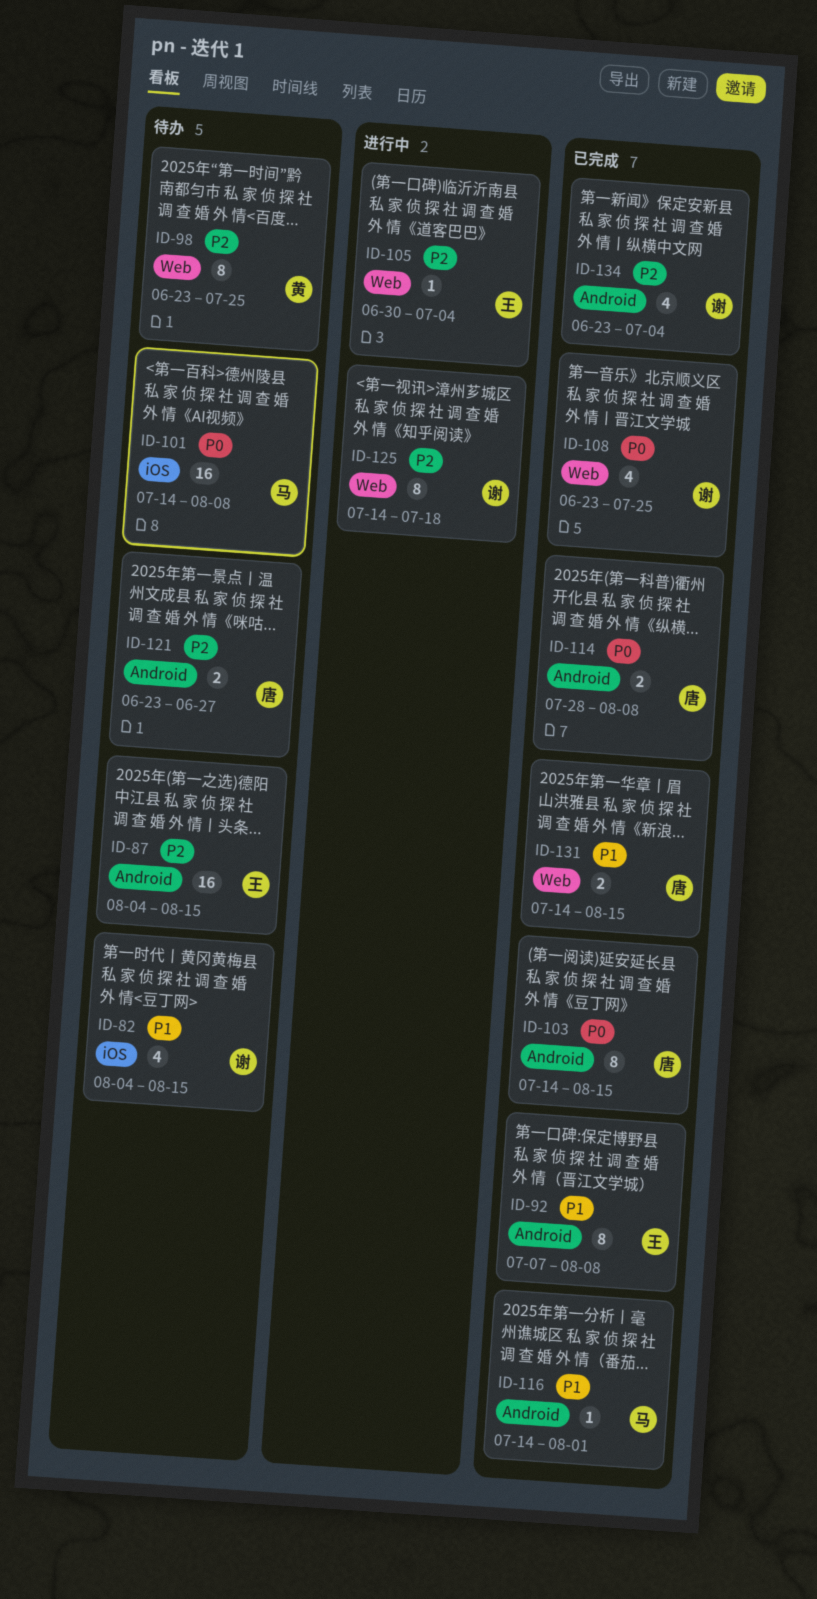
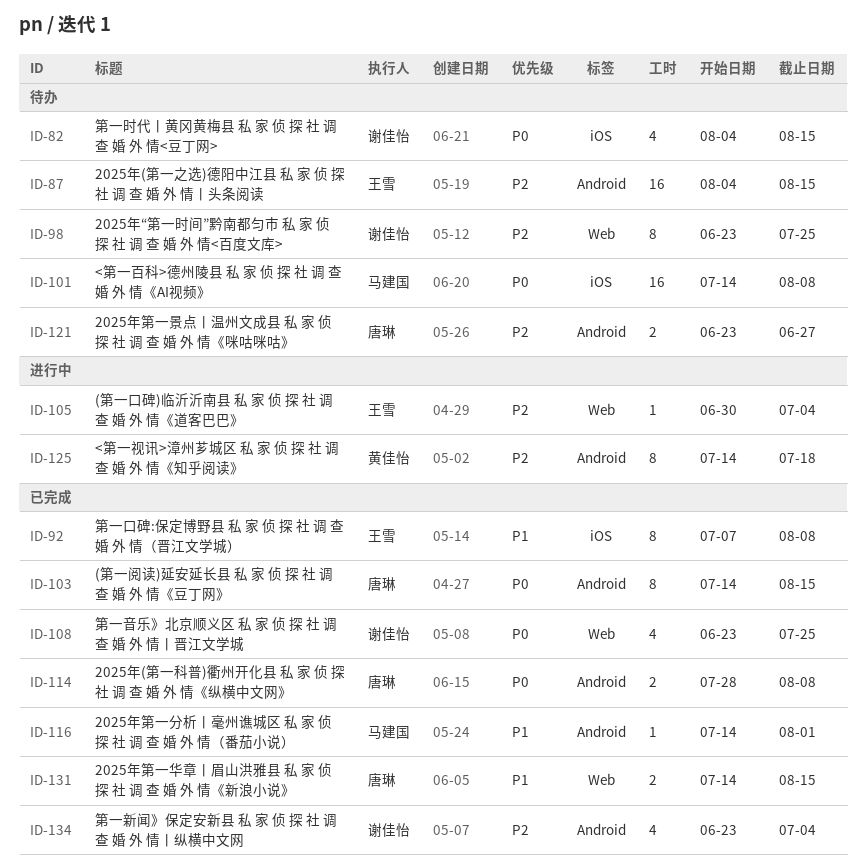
ID-82, priority: P1 -> P0
ID-92, label: Android -> iOS
ID-98, owner: 黄佳怡 -> 谢佳怡
ID-125, owner: 谢佳怡 -> 黄佳怡
ID-125, label: Web -> Android

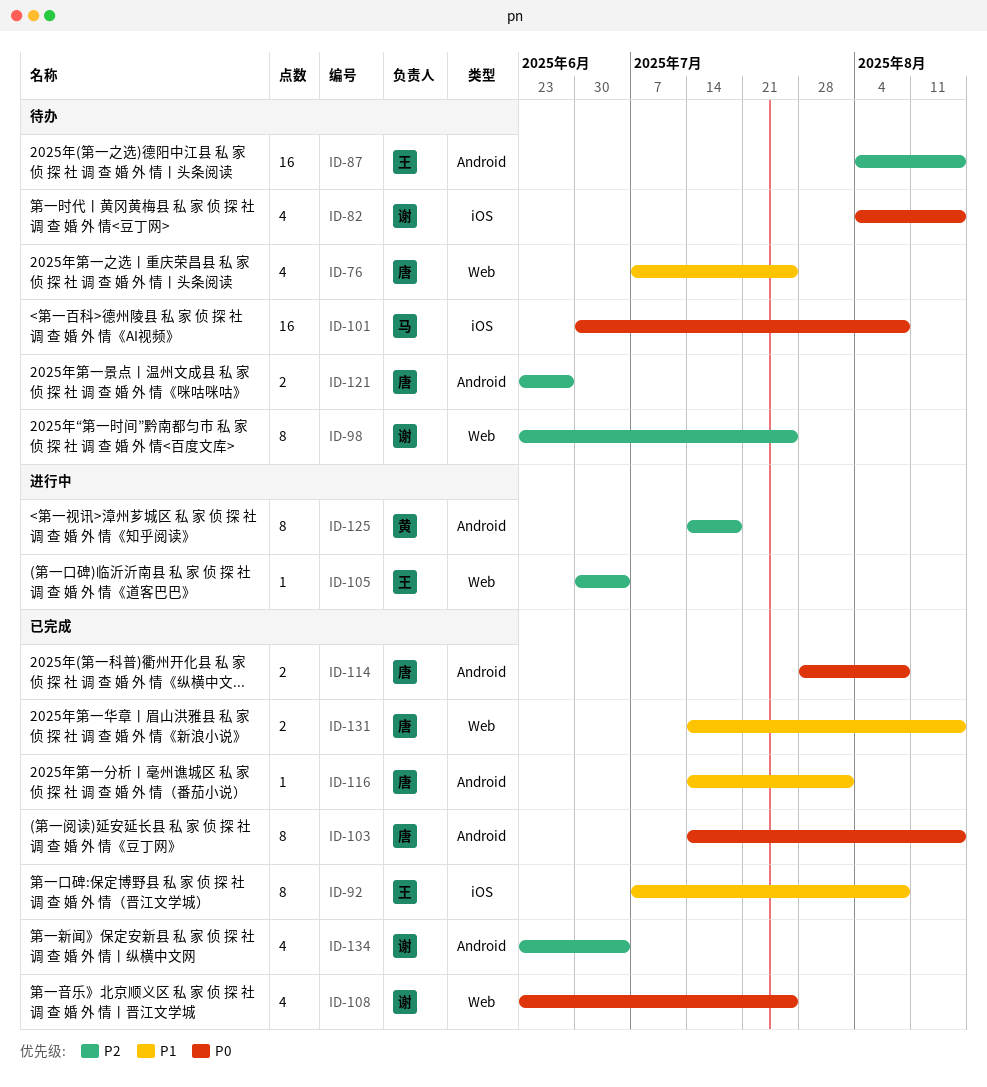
ID-76: none -> present
ID-101, start: Jul 14 -> Jun 30
ID-116, owner: 马建国 -> 唐琳

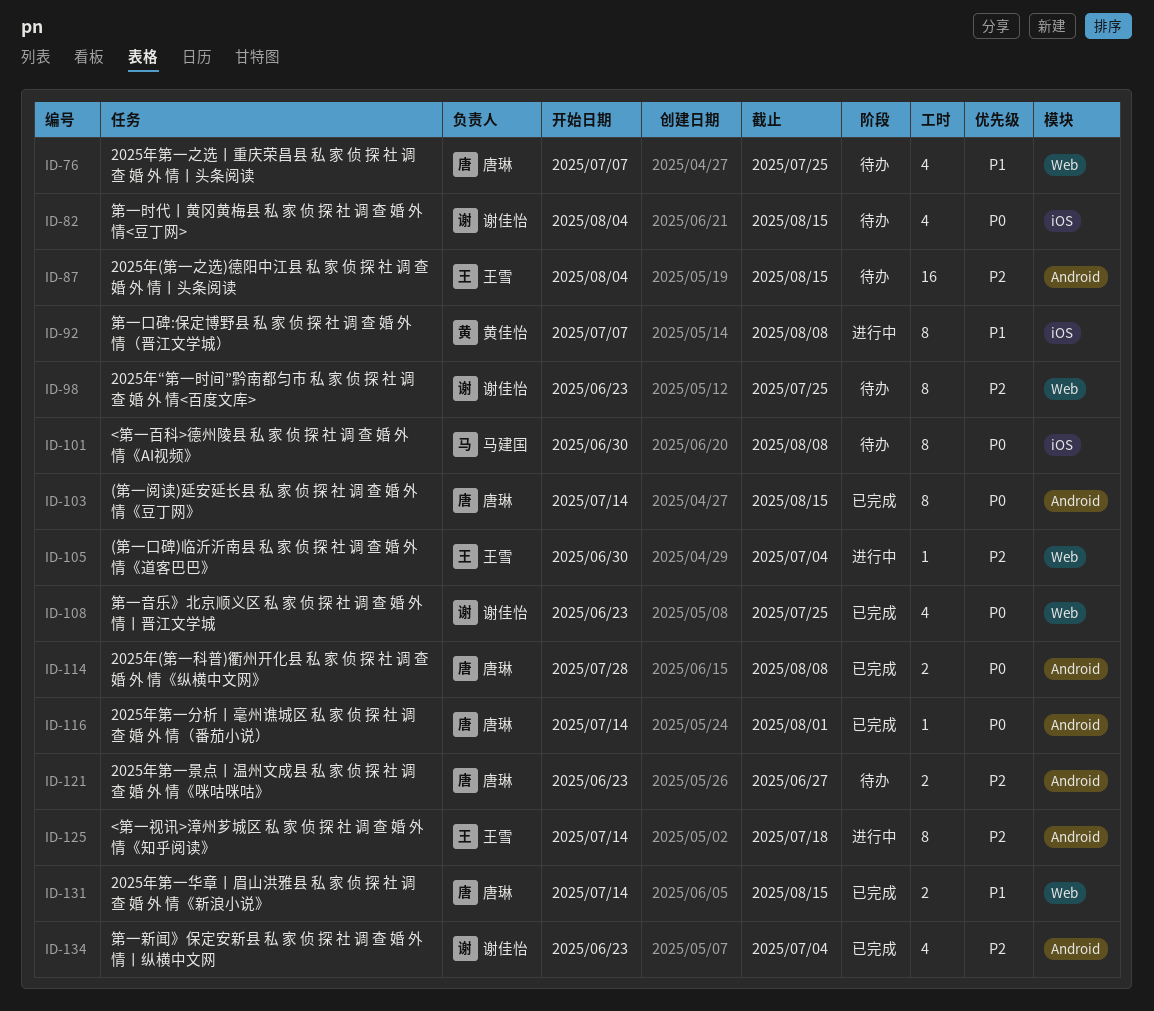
ID-92, status: 已完成 -> 进行中
ID-92, owner: 王雪 -> 黄佳怡
ID-101, estimate: 16 -> 8
ID-116, priority: P1 -> P0
ID-125, owner: 黄佳怡 -> 王雪

